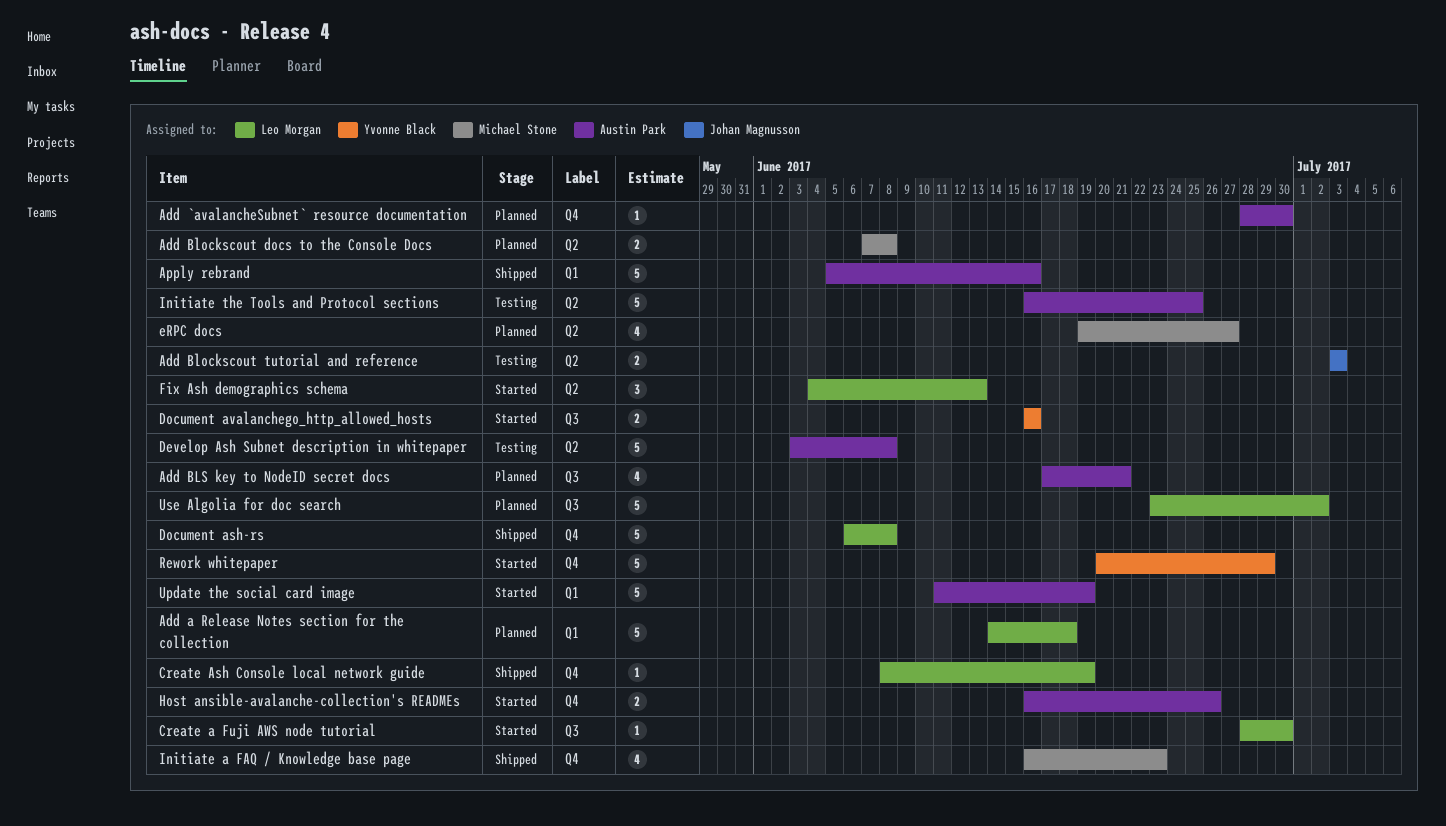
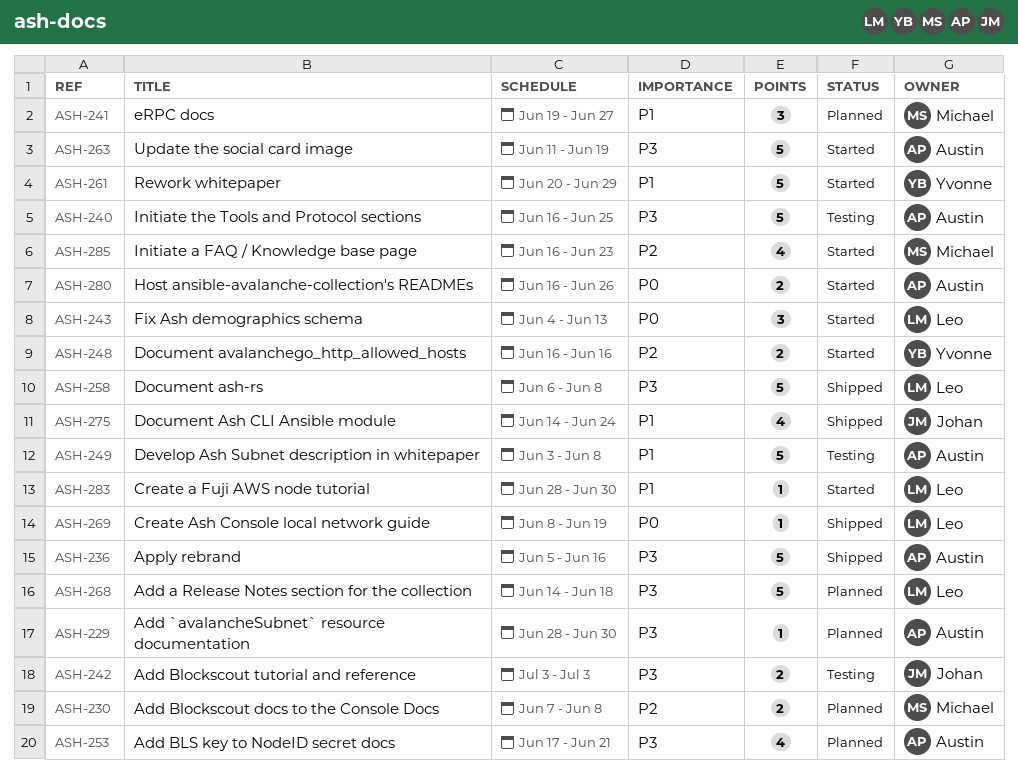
Document Ash CLI Ansible module: none -> present
eRPC docs, estimate: 4 -> 3
Initiate a FAQ / Knowledge base page, status: Shipped -> Started
Use Algolia for doc search: present -> none

